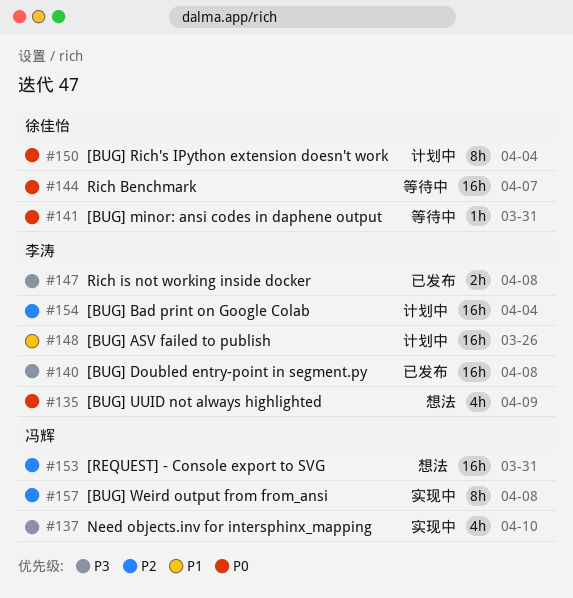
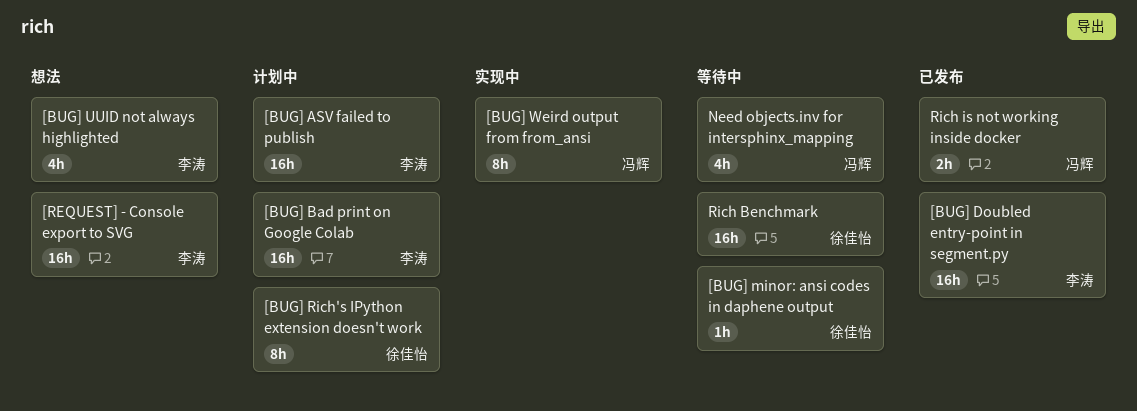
[REQUEST] - Console export to SVG, owner: 冯辉 -> 李涛
Need objects.inv for intersphinx_mapping, status: 实现中 -> 等待中
Rich is not working inside docker, owner: 李涛 -> 冯辉

